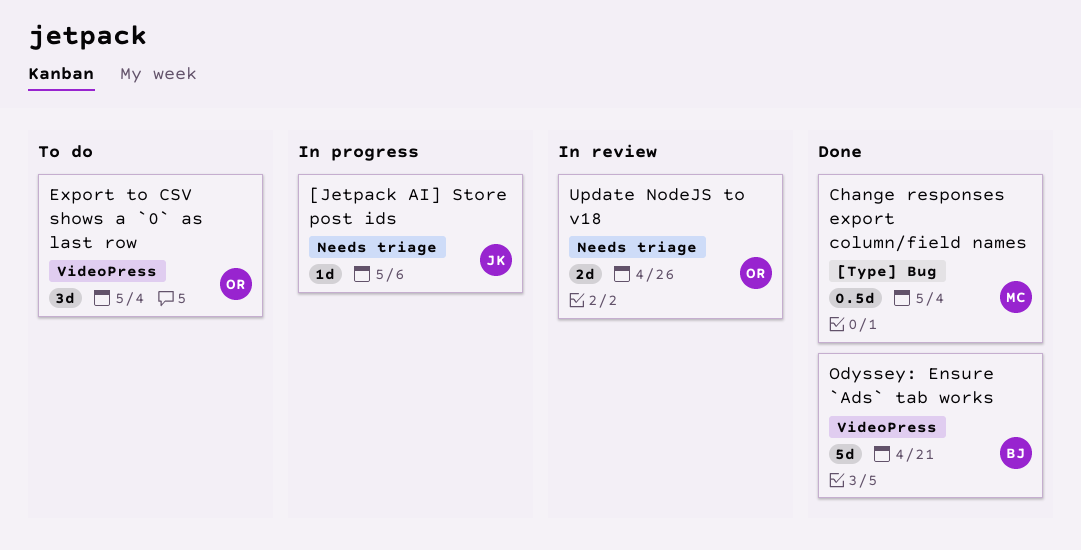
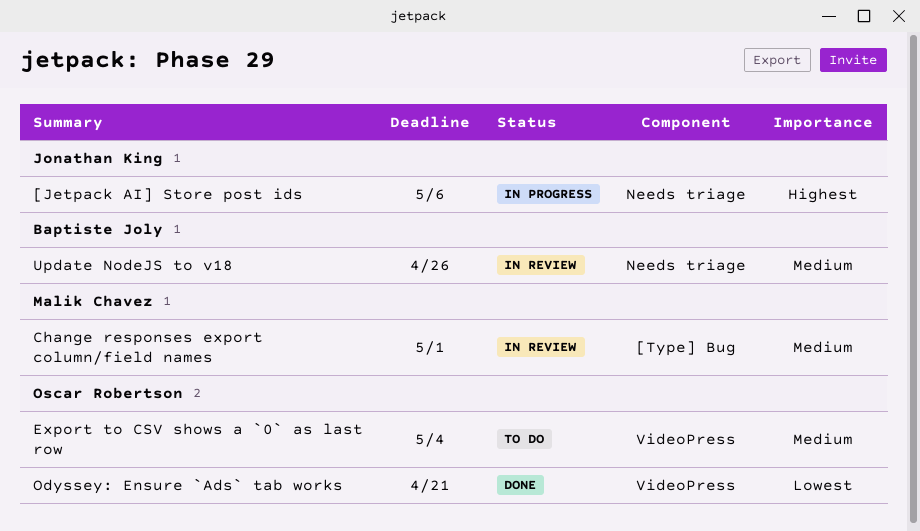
Change responses export column/field names, status: Done -> In review
Change responses export column/field names, due: May 4 -> May 1
Odyssey: Ensure `Ads` tab works, owner: Baptiste Joly -> Oscar Robertson
Update NodeJS to v18, owner: Oscar Robertson -> Baptiste Joly

